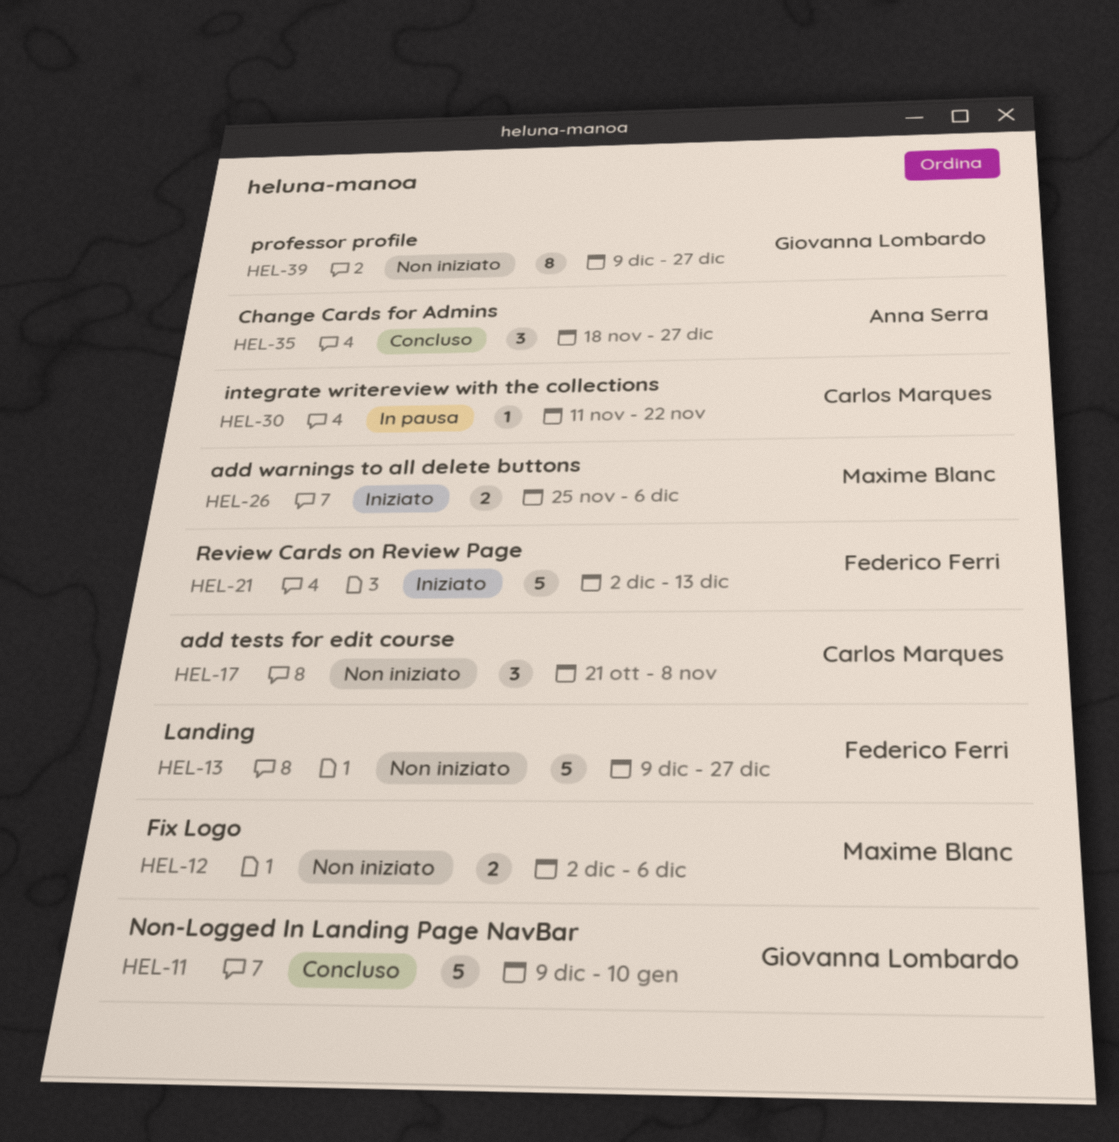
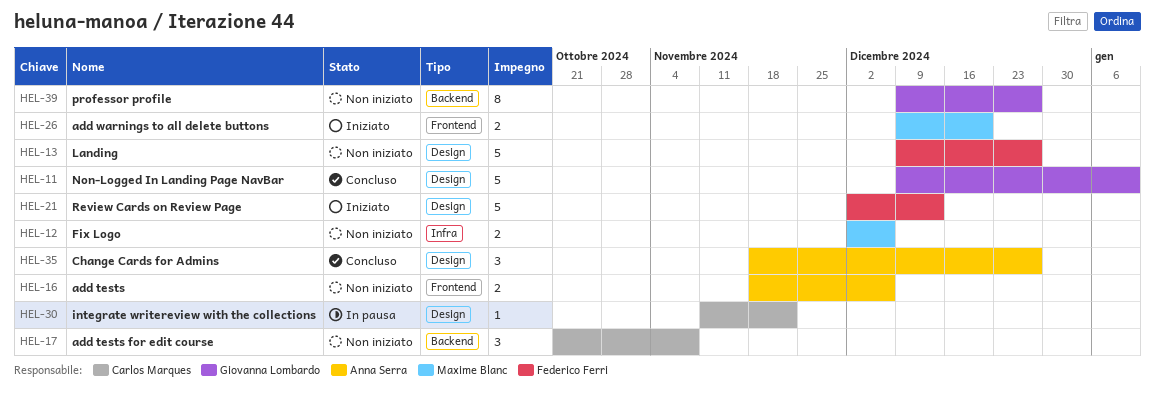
HEL-16: none -> present
HEL-26, start: Nov 25 -> Dec 9
HEL-26, due: Dec 6 -> Dec 20

